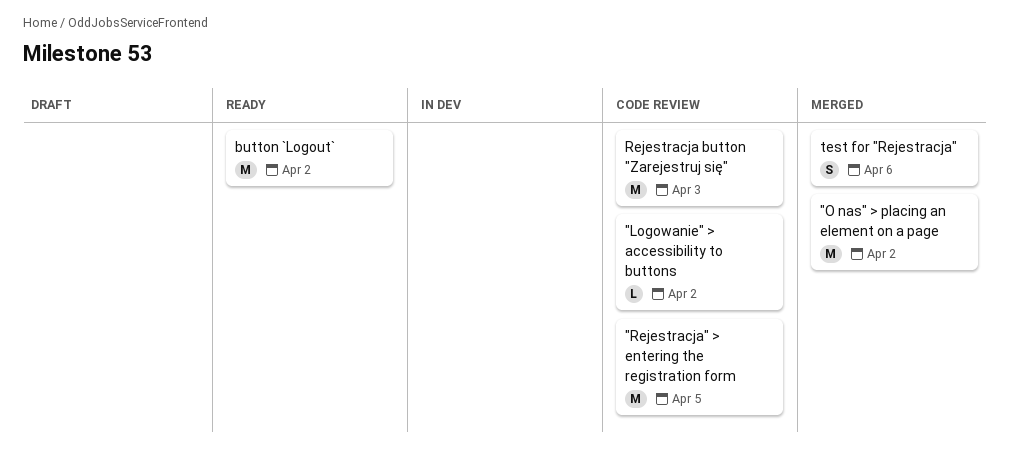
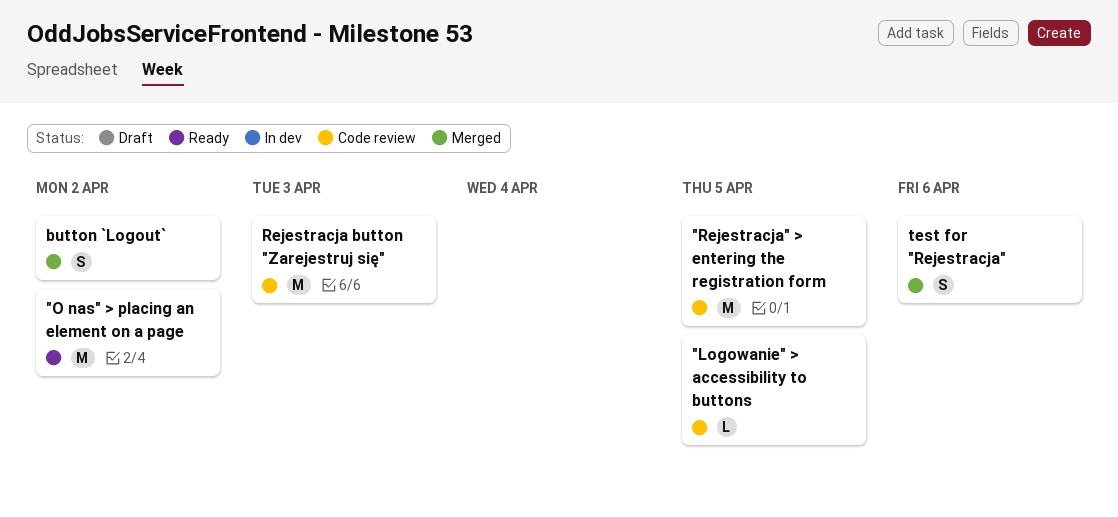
"Logowanie" > accessibility to buttons, due: Apr 2 -> Apr 5
"O nas" > placing an element on a page, status: Merged -> Ready
button `Logout`, status: Ready -> Merged
button `Logout`, estimate: M -> S

